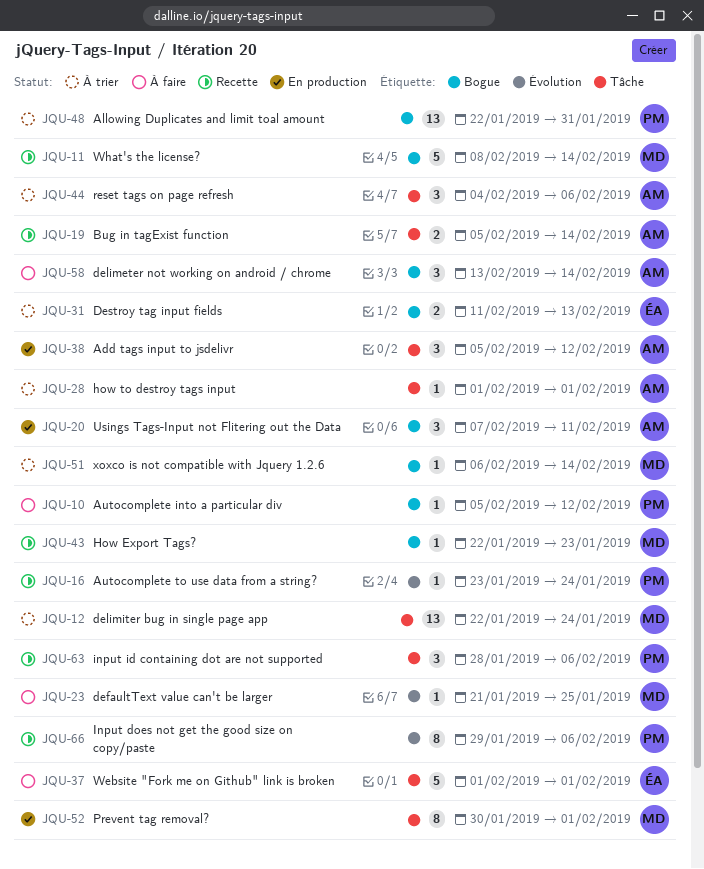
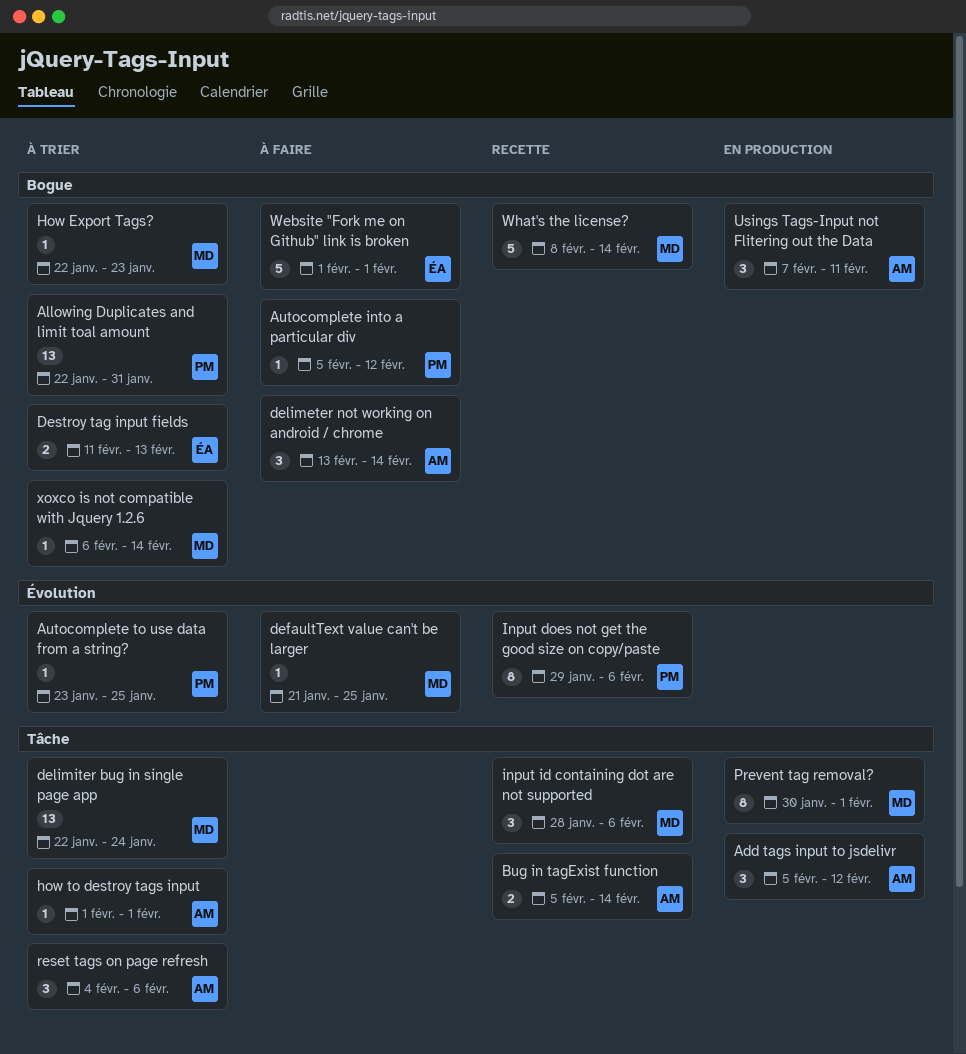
Autocomplete to use data from a string?, status: Recette -> À trier
Autocomplete to use data from a string?, due: Jan 24 -> Jan 25
How Export Tags?, status: Recette -> À trier
input id containing dot are not supported, owner: PM -> MD
Website "Fork me on Github" link is broken, label: Tâche -> Bogue

